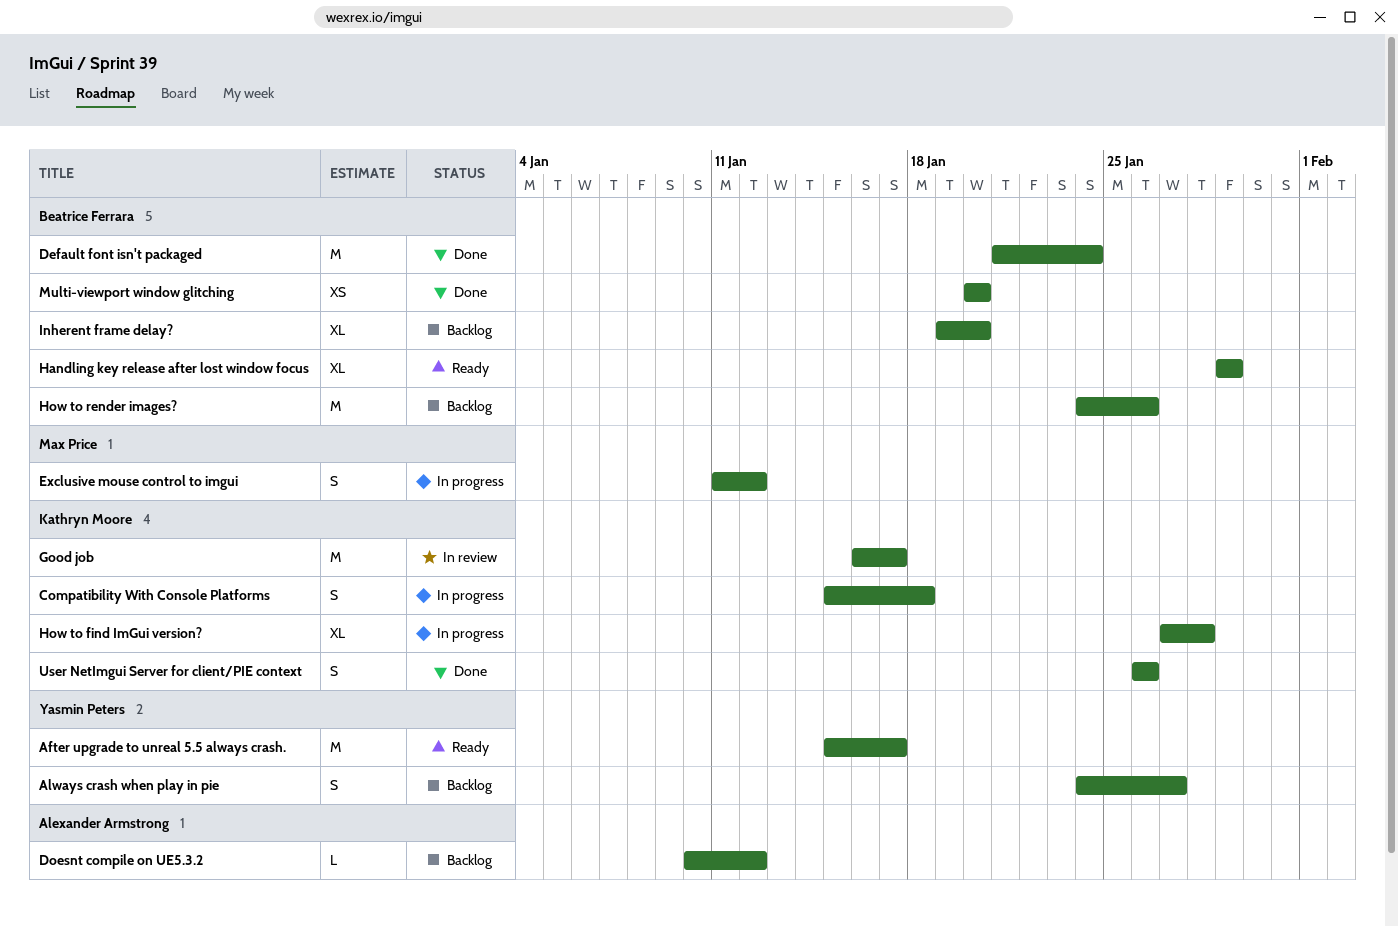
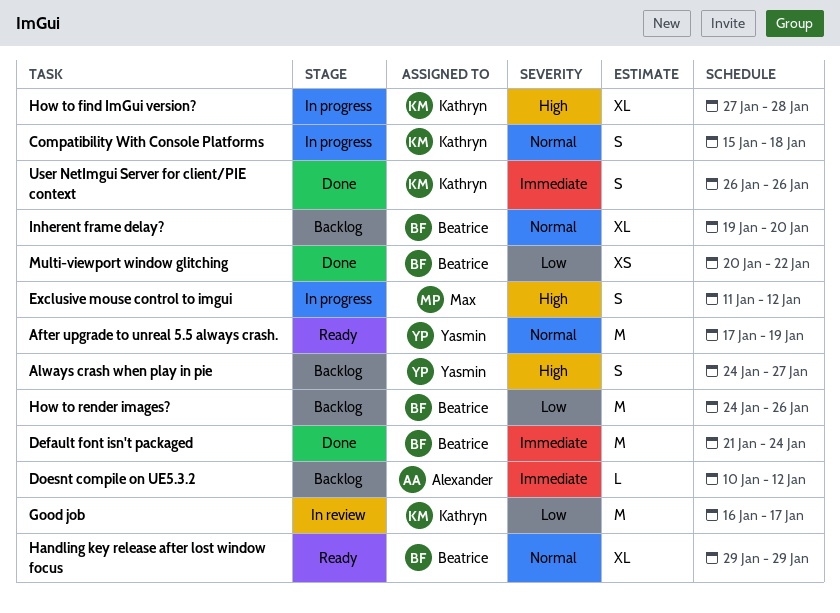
After upgrade to unreal 5.5 always crash., start: Jan 15 -> Jan 17
After upgrade to unreal 5.5 always crash., due: Jan 17 -> Jan 19
Multi-viewport window glitching, due: Jan 20 -> Jan 22

